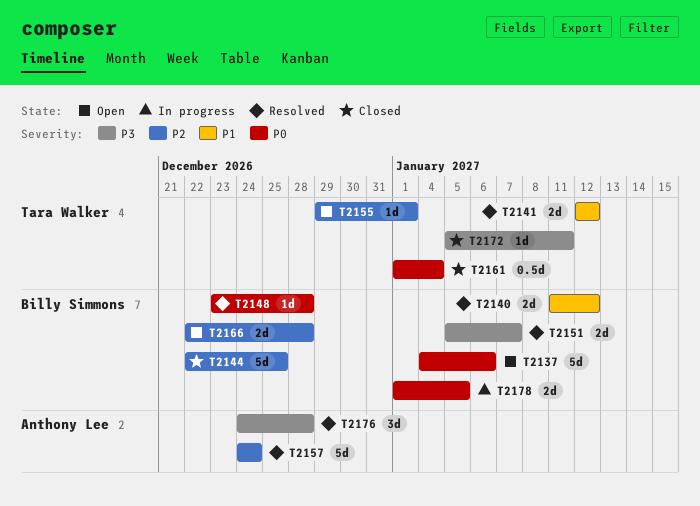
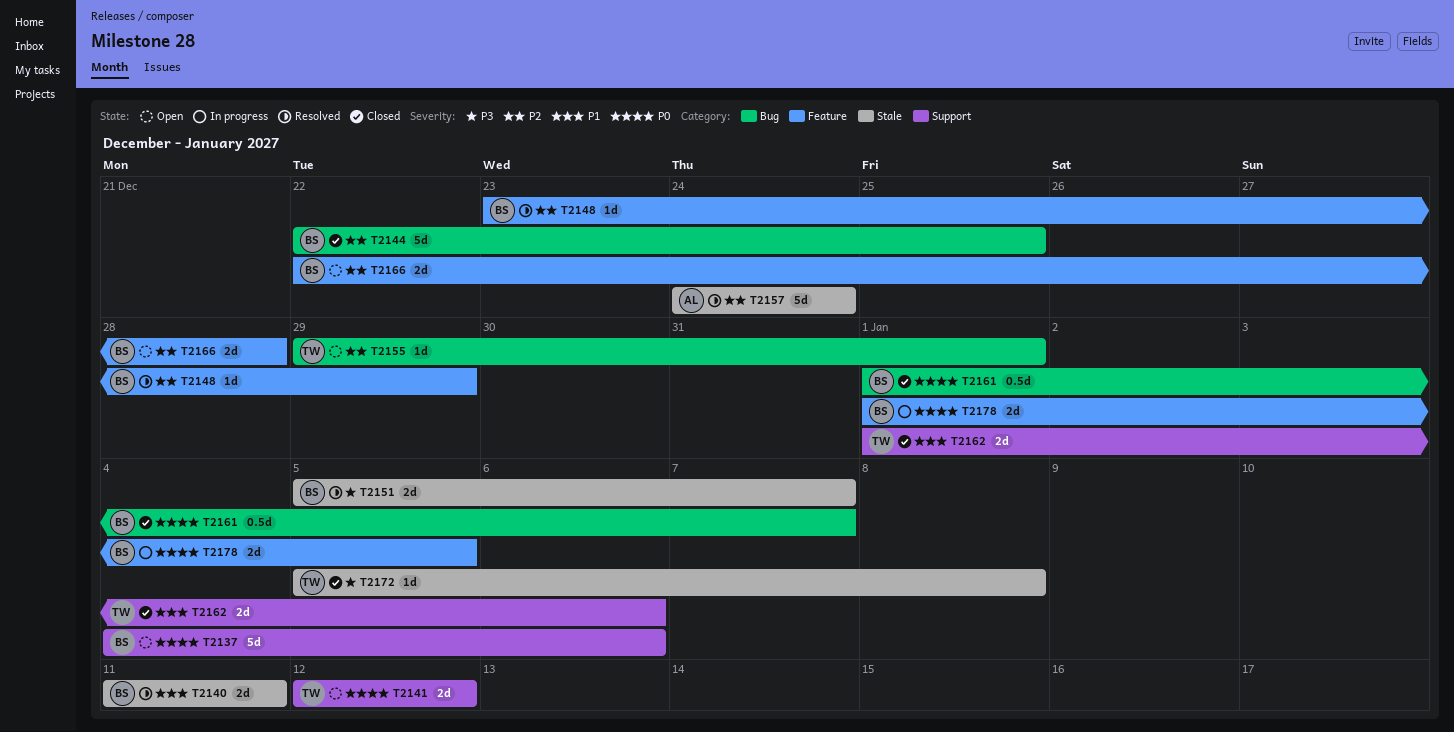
T2140, due: Jan 12 -> Jan 11
T2141, status: Resolved -> Open
T2141, priority: P1 -> P0
T2148, priority: P0 -> P2
T2148, due: Dec 28 -> Dec 29
T2161, owner: Tara Walker -> Billy Simmons
T2161, due: Jan 4 -> Jan 7
T2162: none -> present
T2172, due: Jan 11 -> Jan 8
T2176: present -> none

